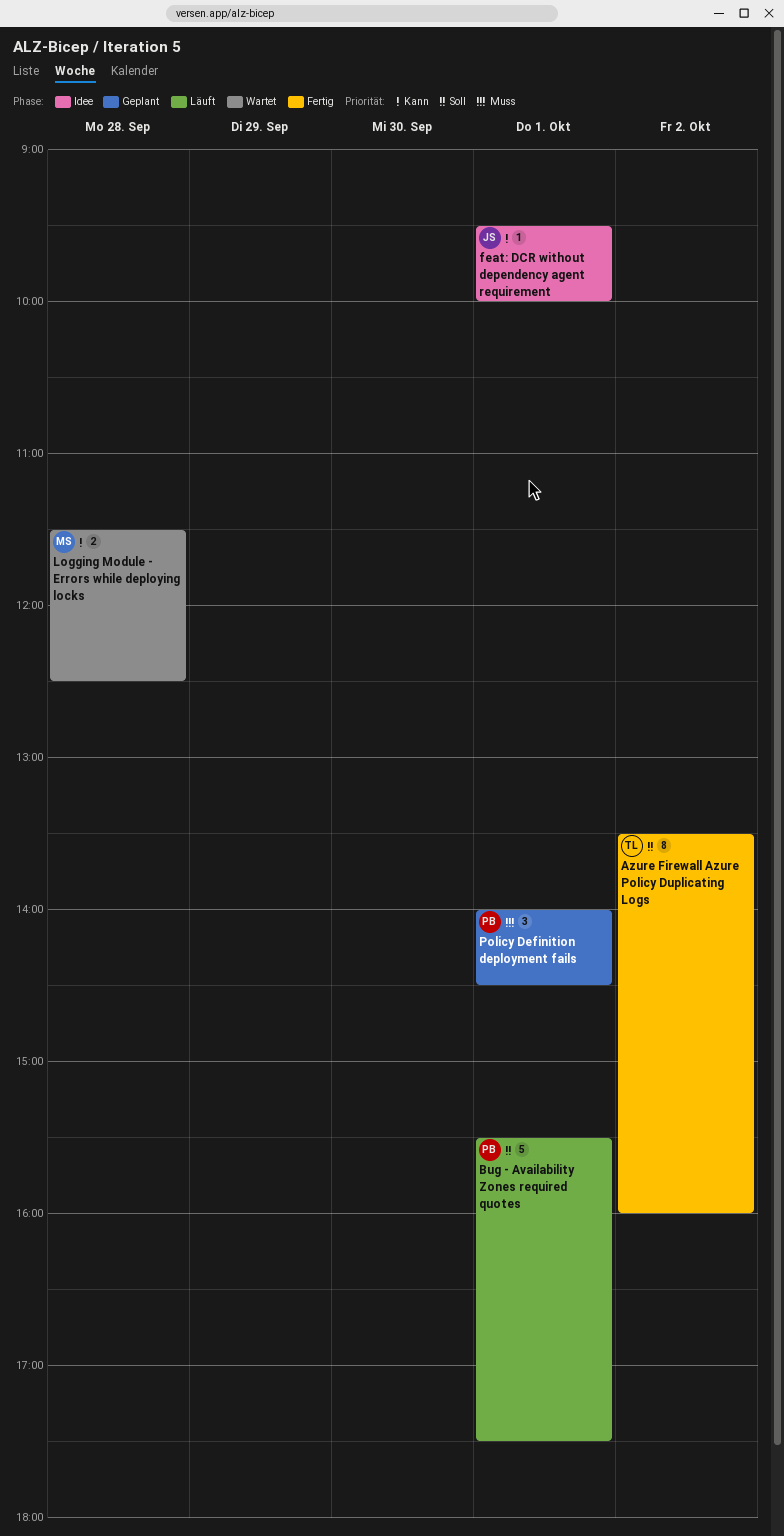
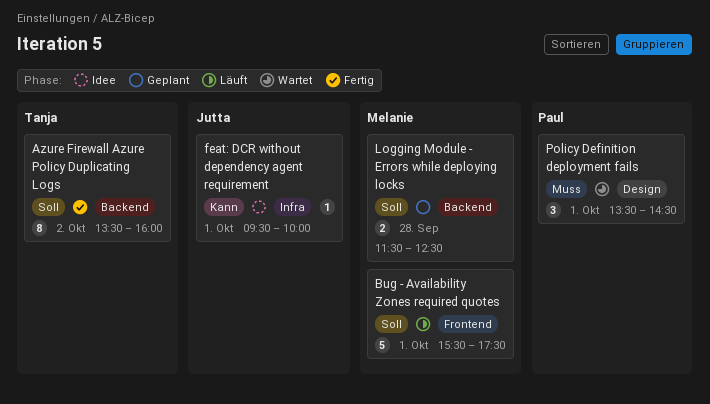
Bug - Availability Zones required quotes, owner: Paul -> Melanie
Logging Module - Errors while deploying locks, status: Wartet -> Geplant
Logging Module - Errors while deploying locks, priority: Kann -> Soll
Policy Definition deployment fails, status: Geplant -> Wartet
Policy Definition deployment fails, begins: 14:00 -> 13:30

